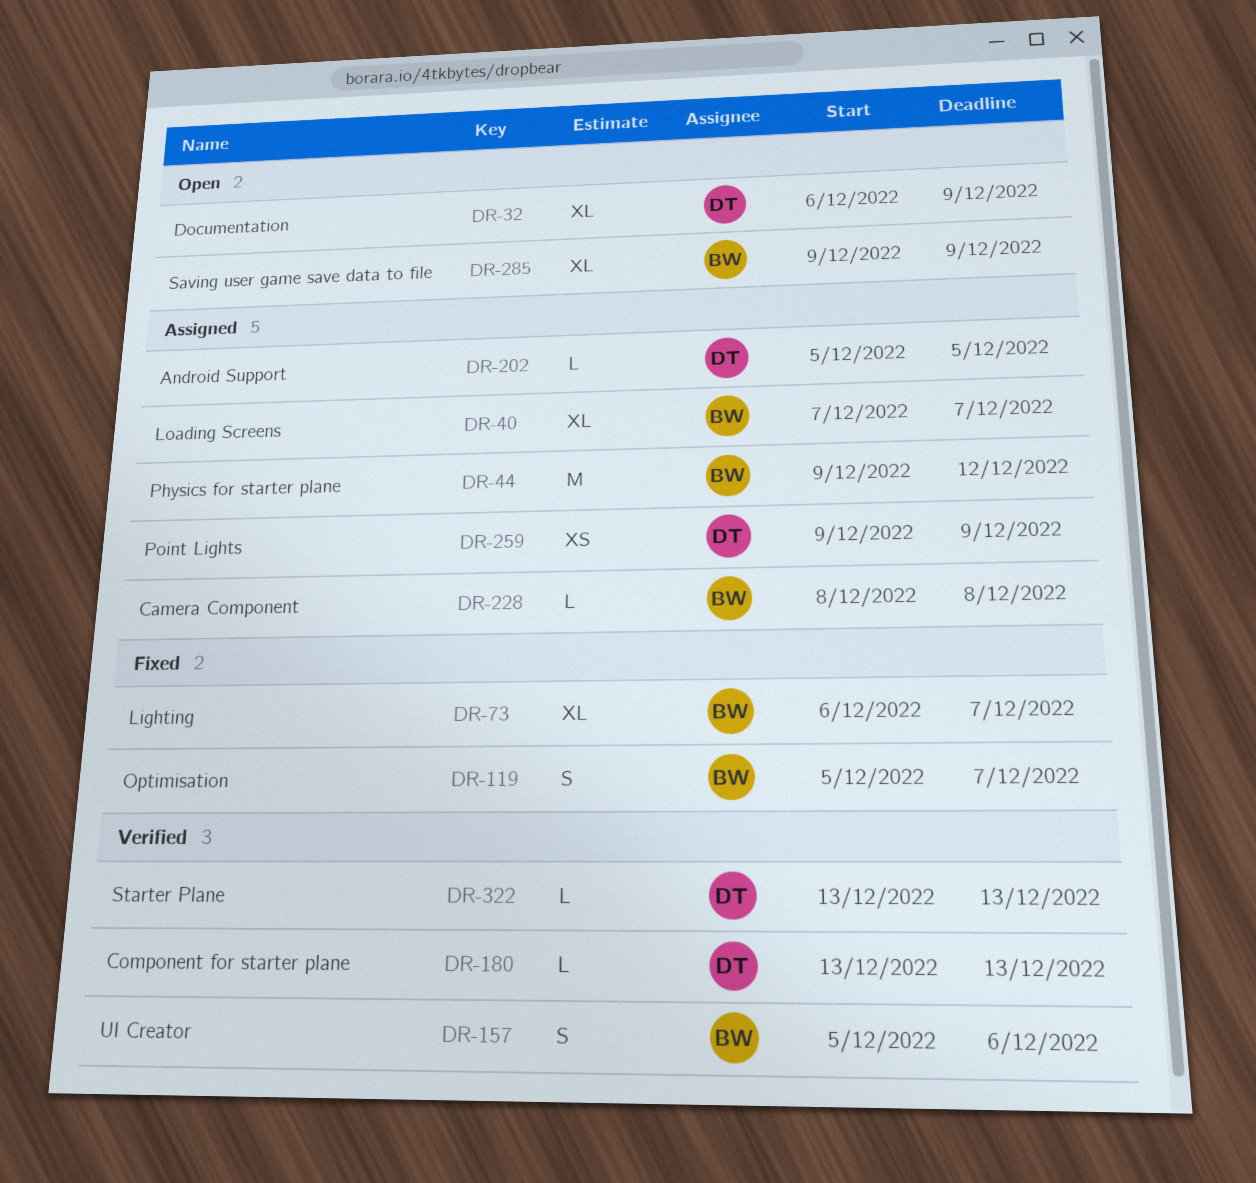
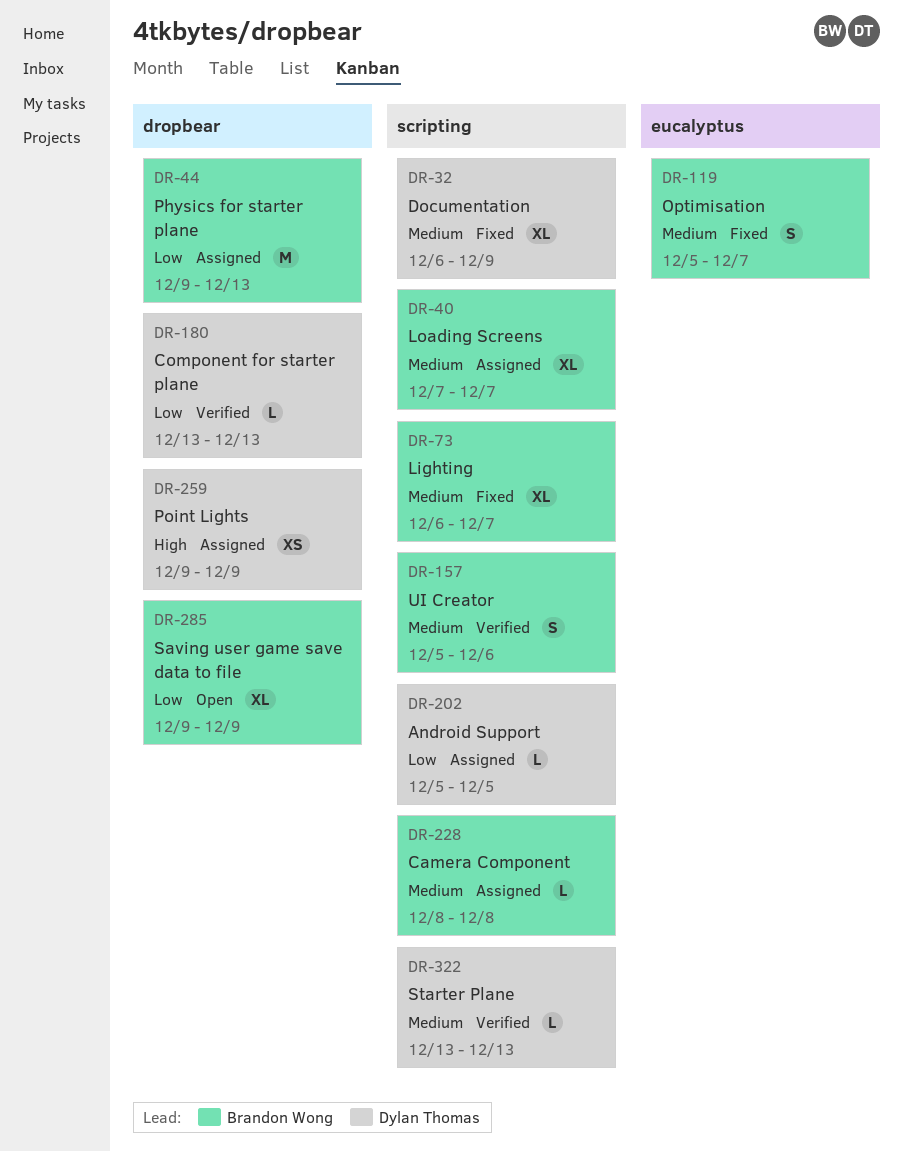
DR-32, status: Open -> Fixed
DR-44, due: Dec 12 -> Dec 13

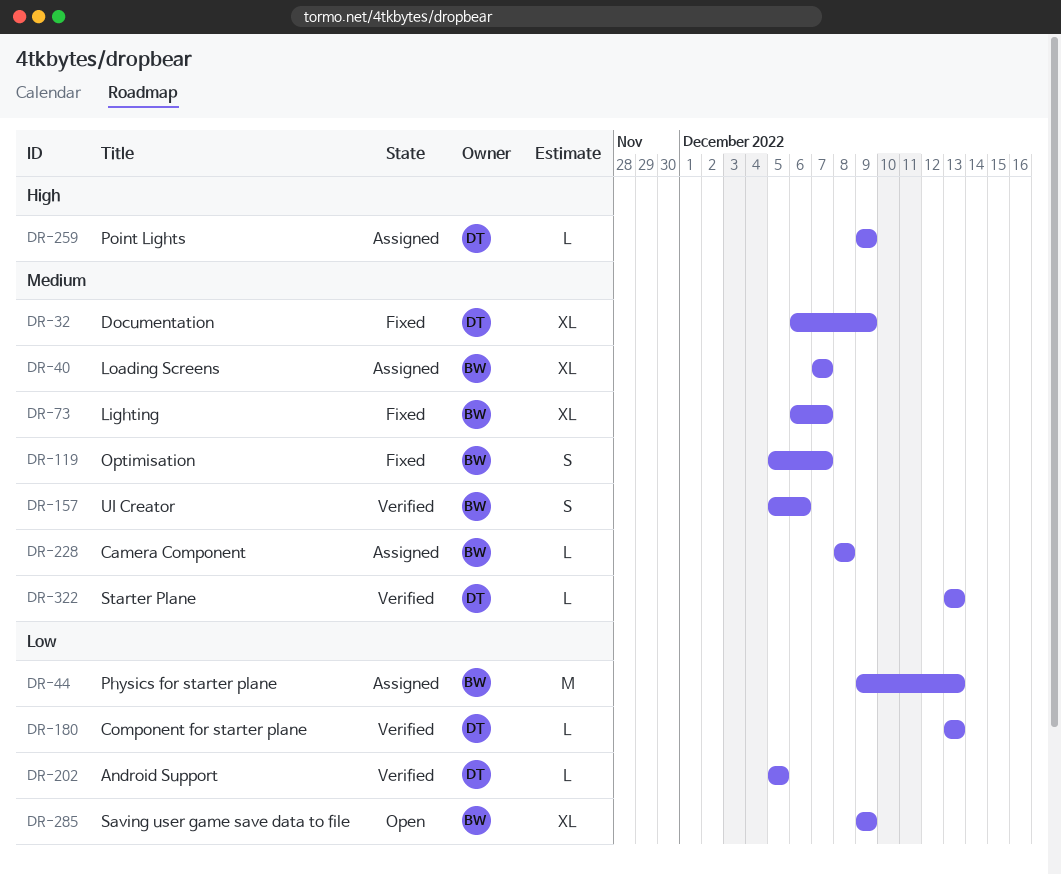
DR-202, status: Assigned -> Verified
DR-259, estimate: XS -> L

